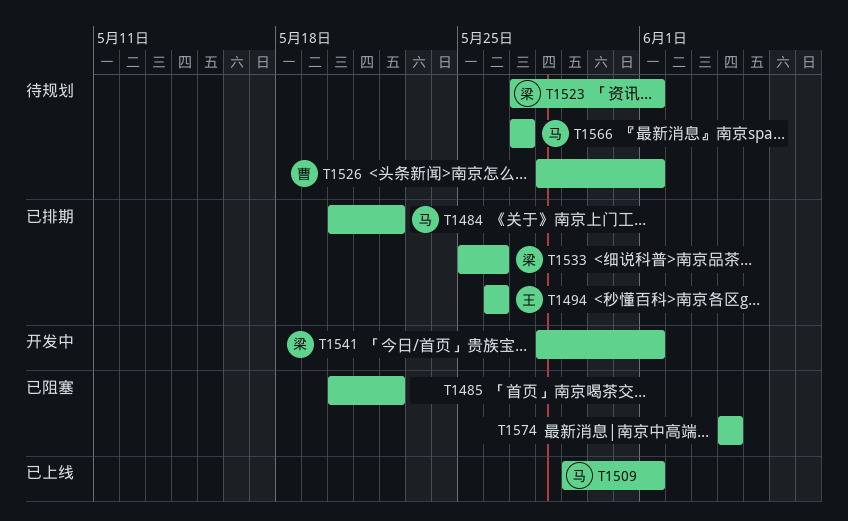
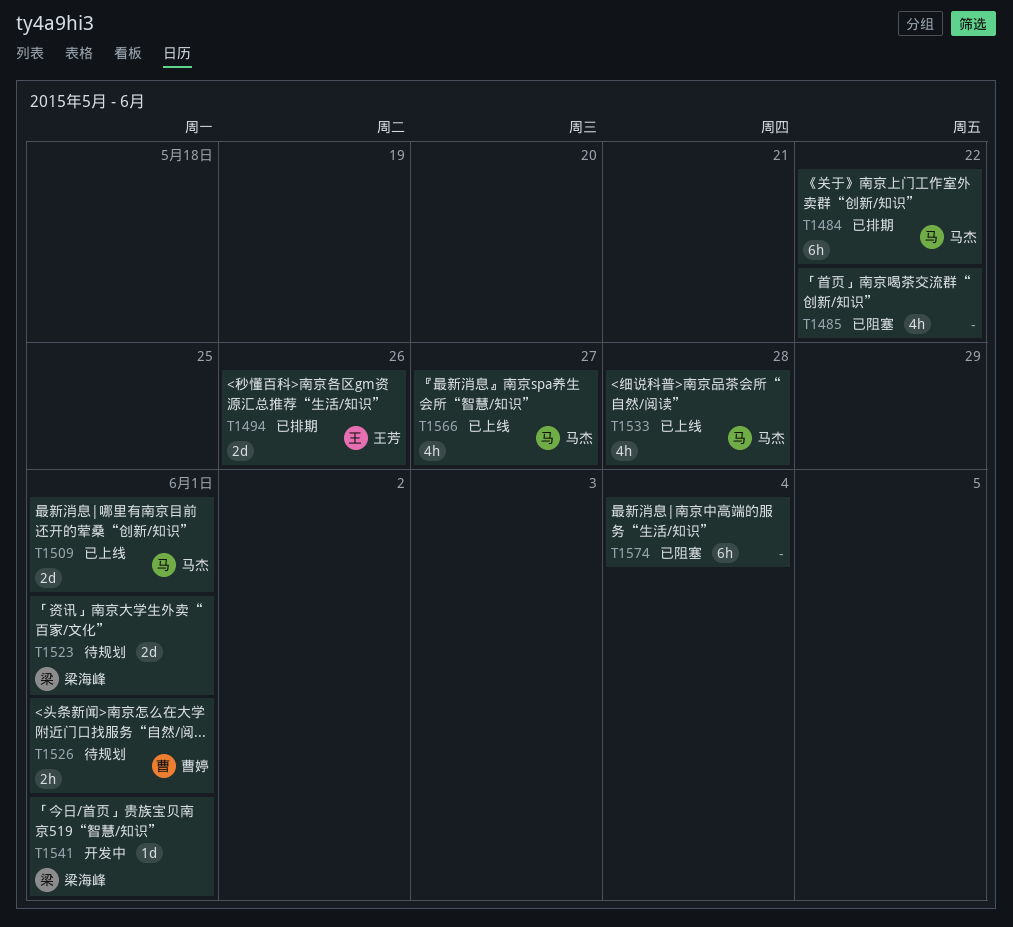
T1533, status: 已排期 -> 已上线
T1533, owner: 梁海峰 -> 马杰
T1533, due: May 26 -> May 28
T1566, status: 待规划 -> 已上线

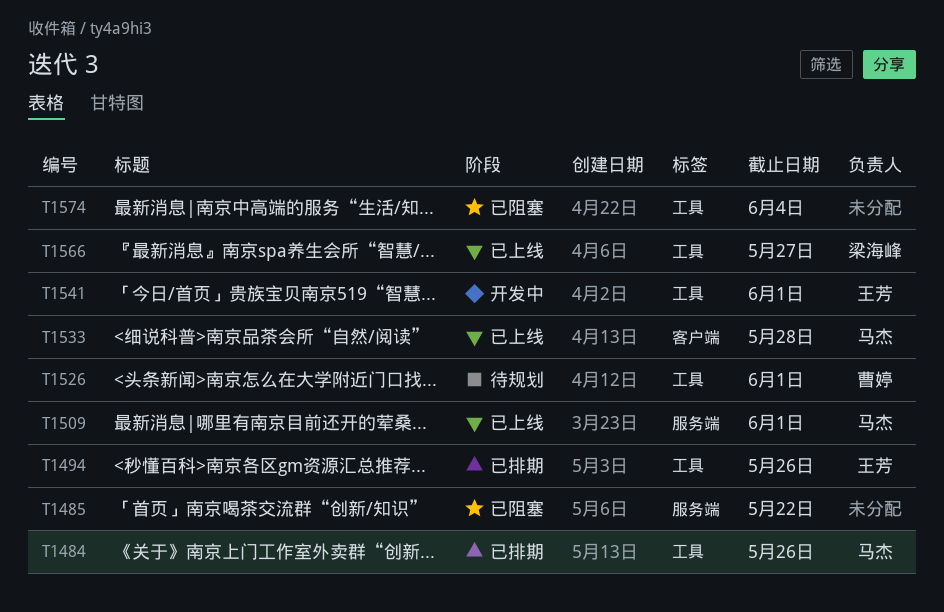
T1484, due: May 22 -> May 26
T1523: present -> none
T1541, owner: 梁海峰 -> 王芳
T1566, owner: 马杰 -> 梁海峰

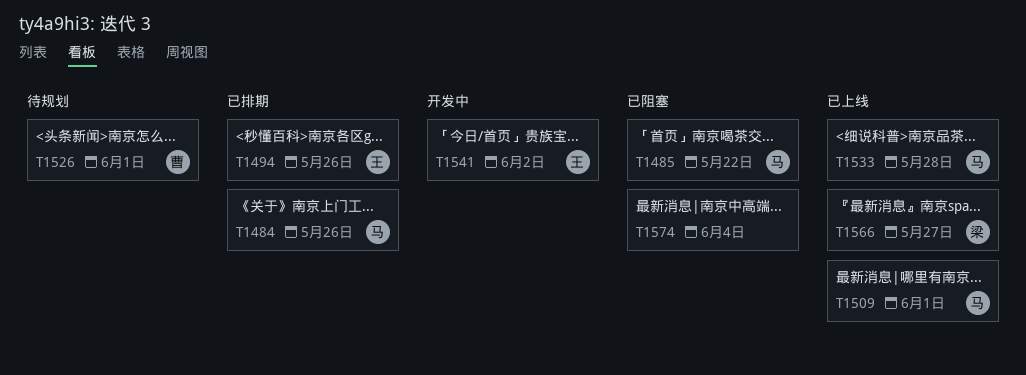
T1485, owner: none -> 马杰
T1541, due: Jun 1 -> Jun 2

